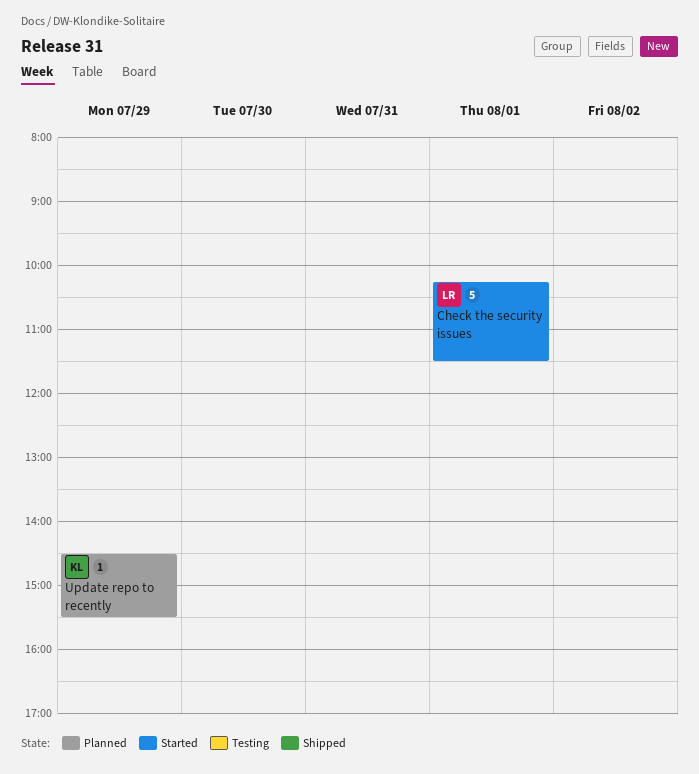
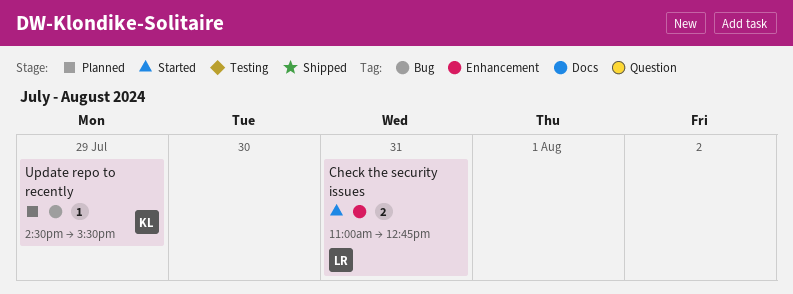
Check the security issues, estimate: 5 -> 2
Check the security issues, day: Aug 1 -> Jul 31
Check the security issues, begins: 10:15 -> 11:00
Check the security issues, ends: 11:30 -> 12:45

